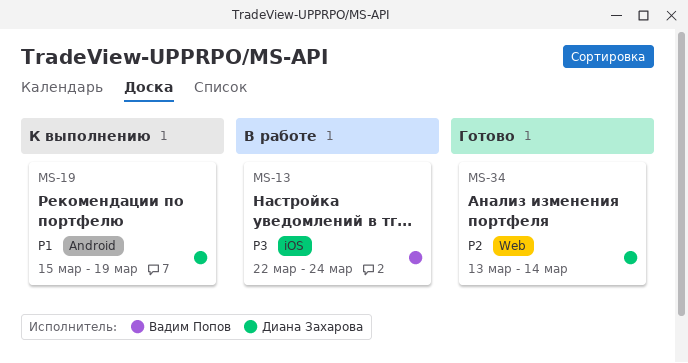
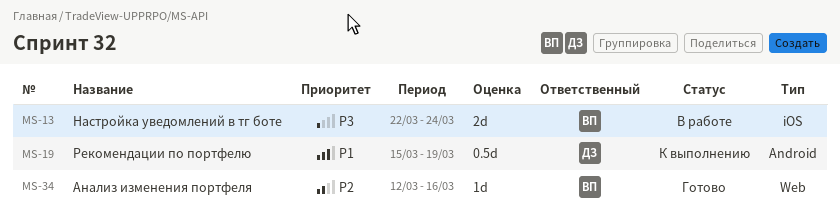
MS-34, owner: Диана Захарова -> Вадим Попов
MS-34, start: Mar 13 -> Mar 12
MS-34, due: Mar 14 -> Mar 16

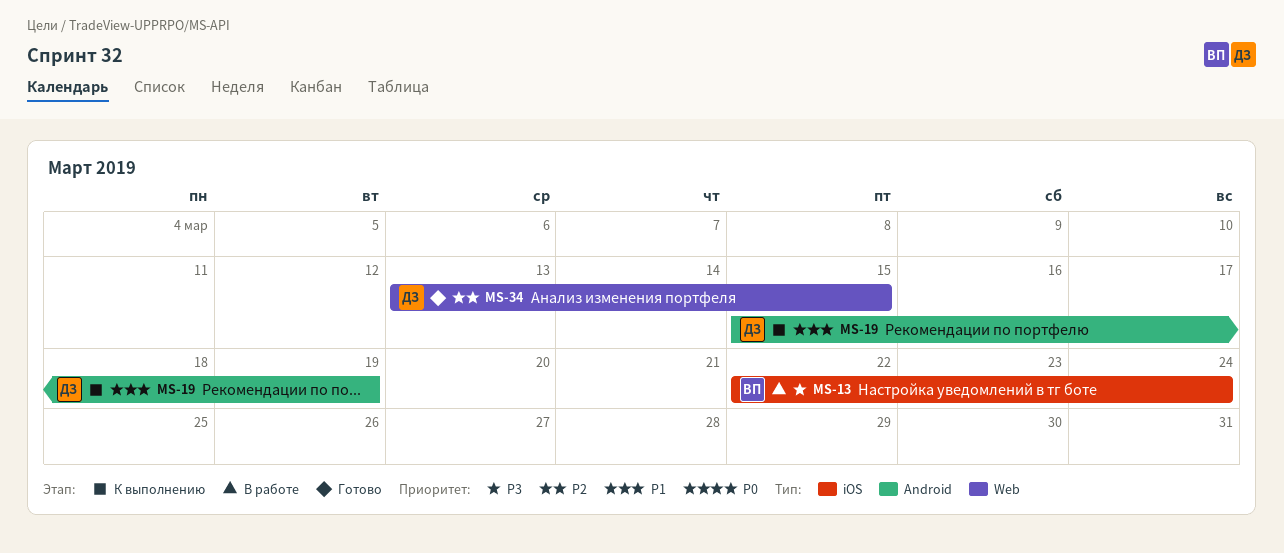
MS-34, owner: ВП -> ДЗ
MS-34, start: Mar 12 -> Mar 13
MS-34, due: Mar 16 -> Mar 15

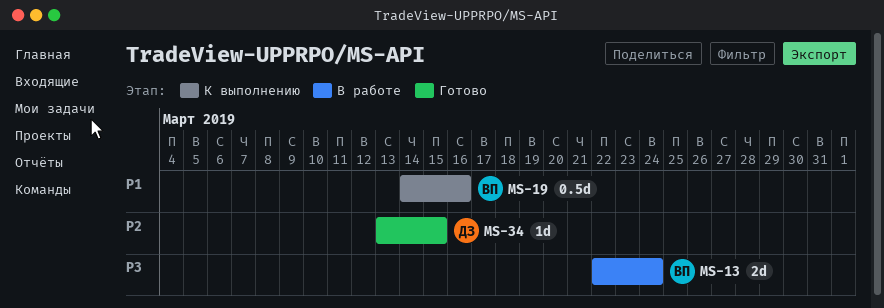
MS-19, owner: ДЗ -> ВП
MS-19, start: Mar 15 -> Mar 14
MS-19, due: Mar 19 -> Mar 16

